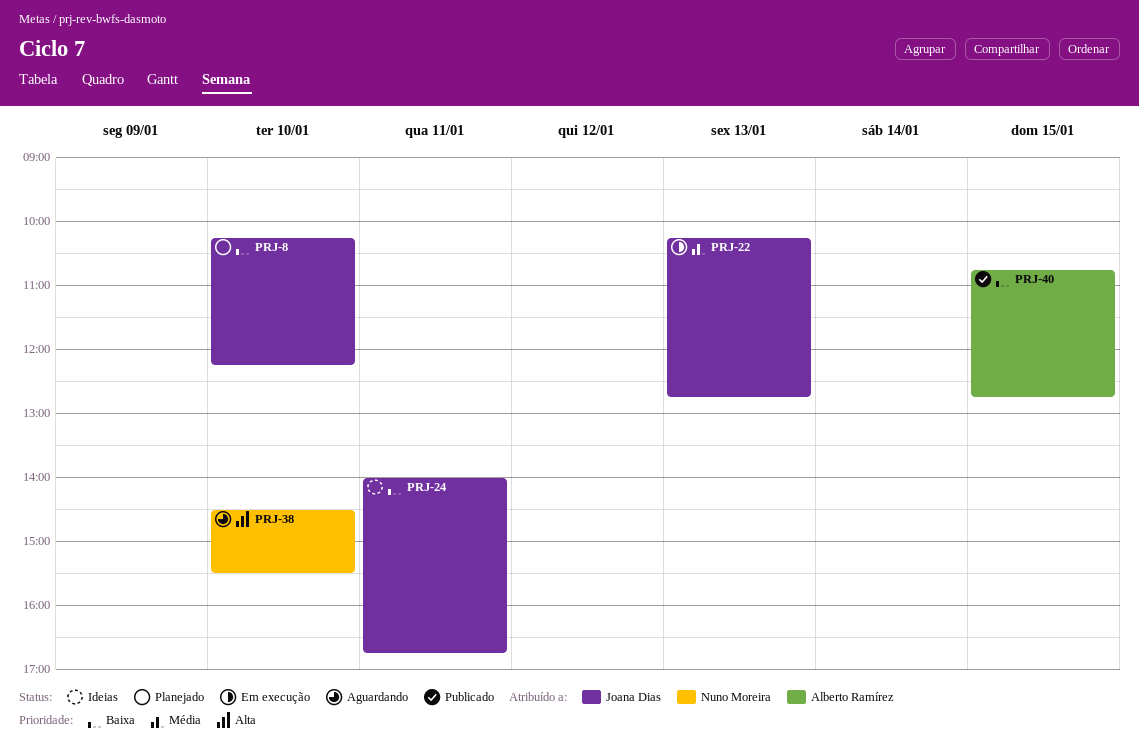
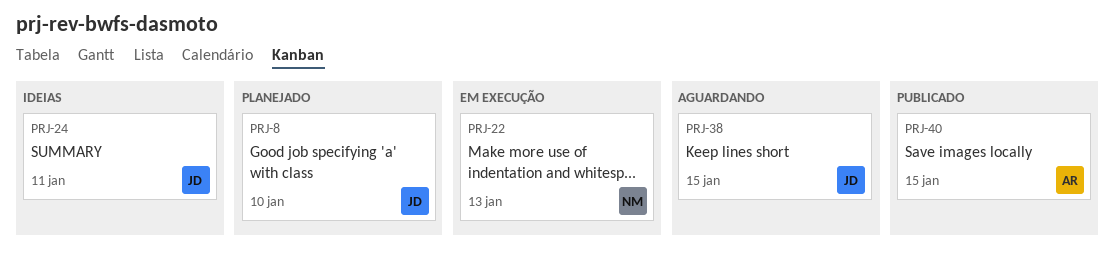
PRJ-22, owner: Joana Dias -> Nuno Moreira
PRJ-38, owner: Nuno Moreira -> Joana Dias
PRJ-38, day: Jan 10 -> Jan 15

